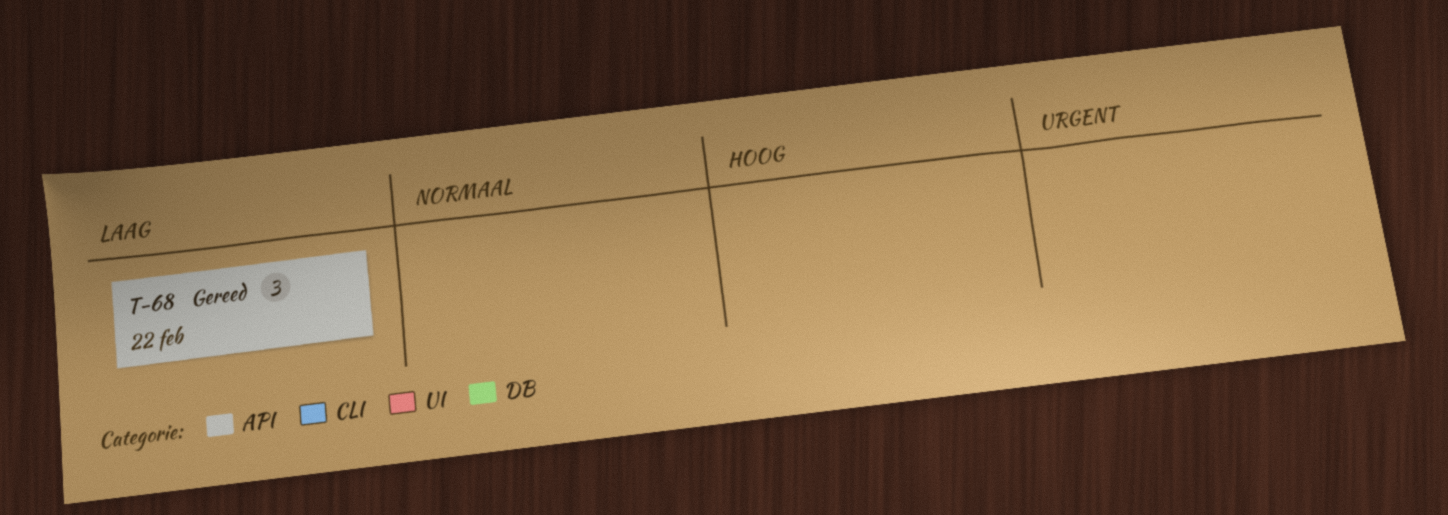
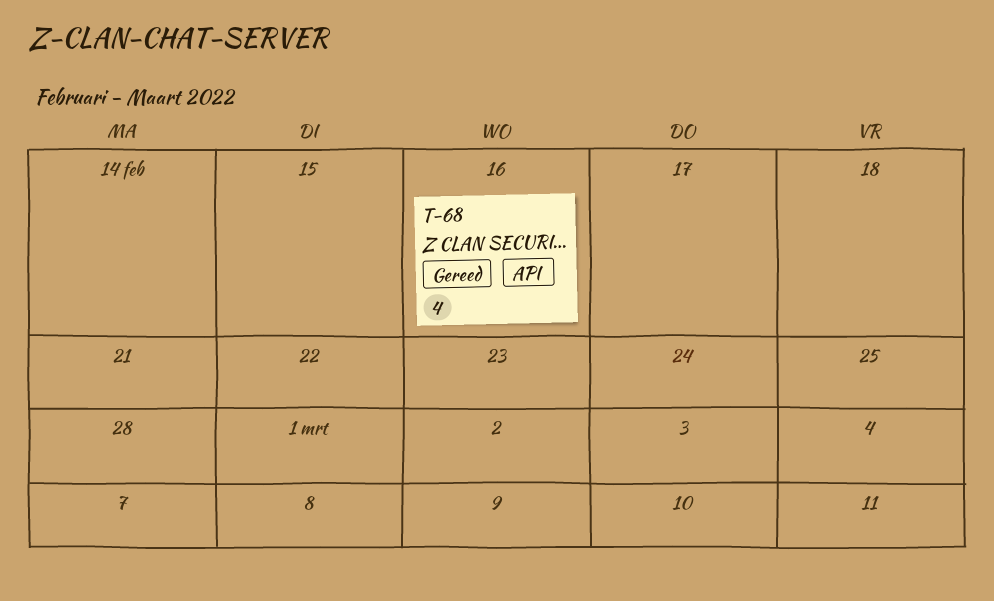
T-68, estimate: 3 -> 4
T-68, due: Feb 22 -> Feb 16

